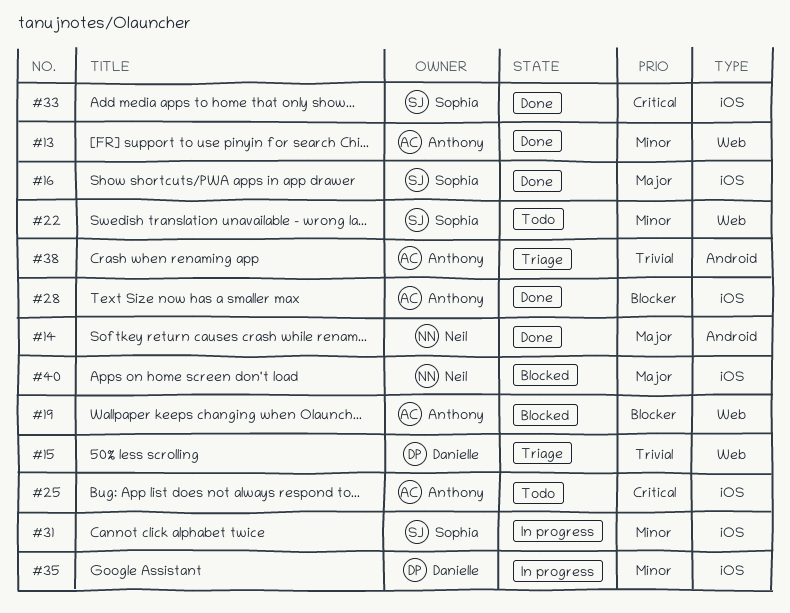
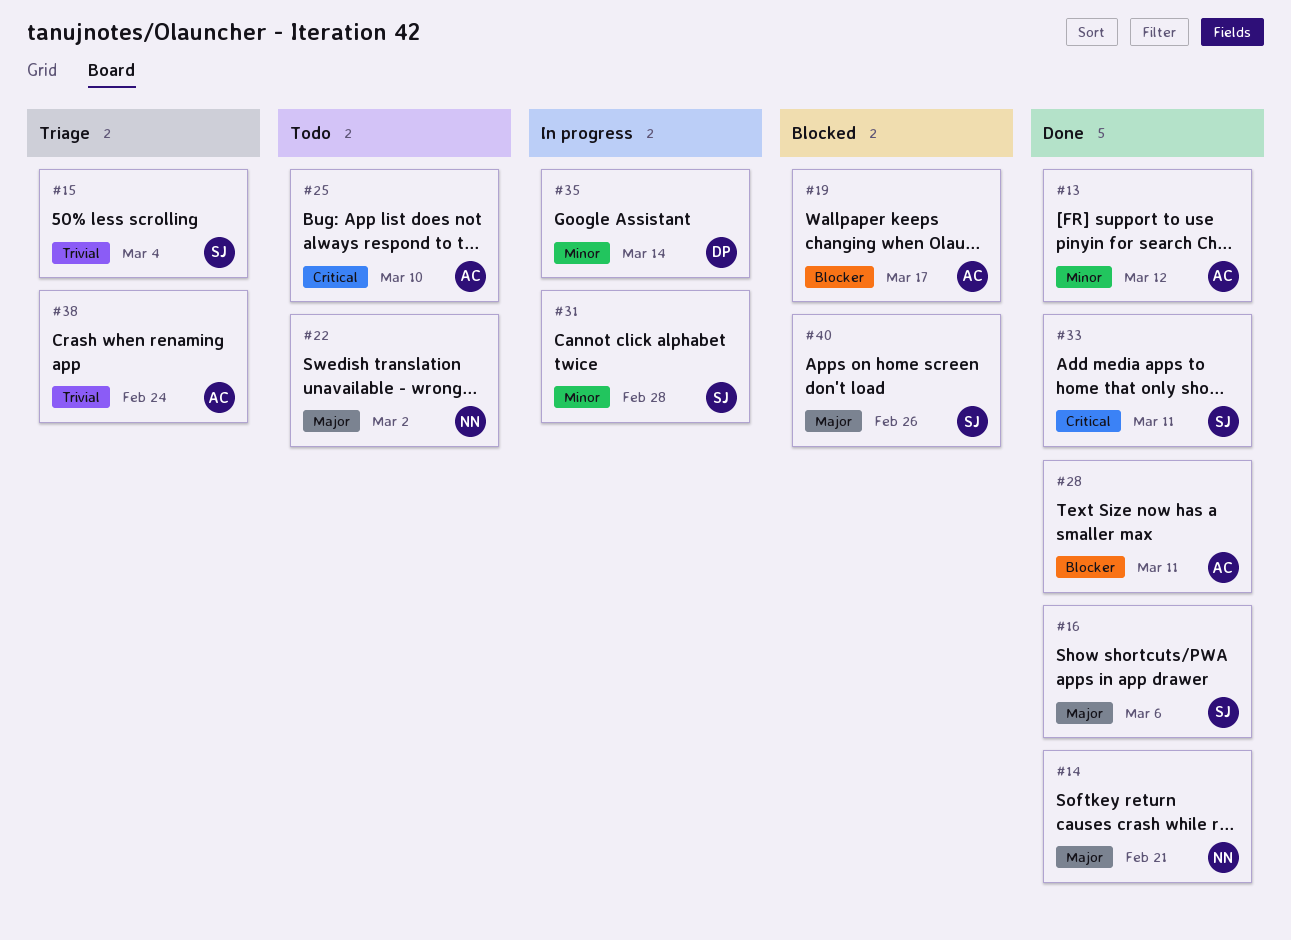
#15, owner: Danielle -> Sophia
#22, owner: Sophia -> Neil
#22, priority: Minor -> Major
#40, owner: Neil -> Sophia

